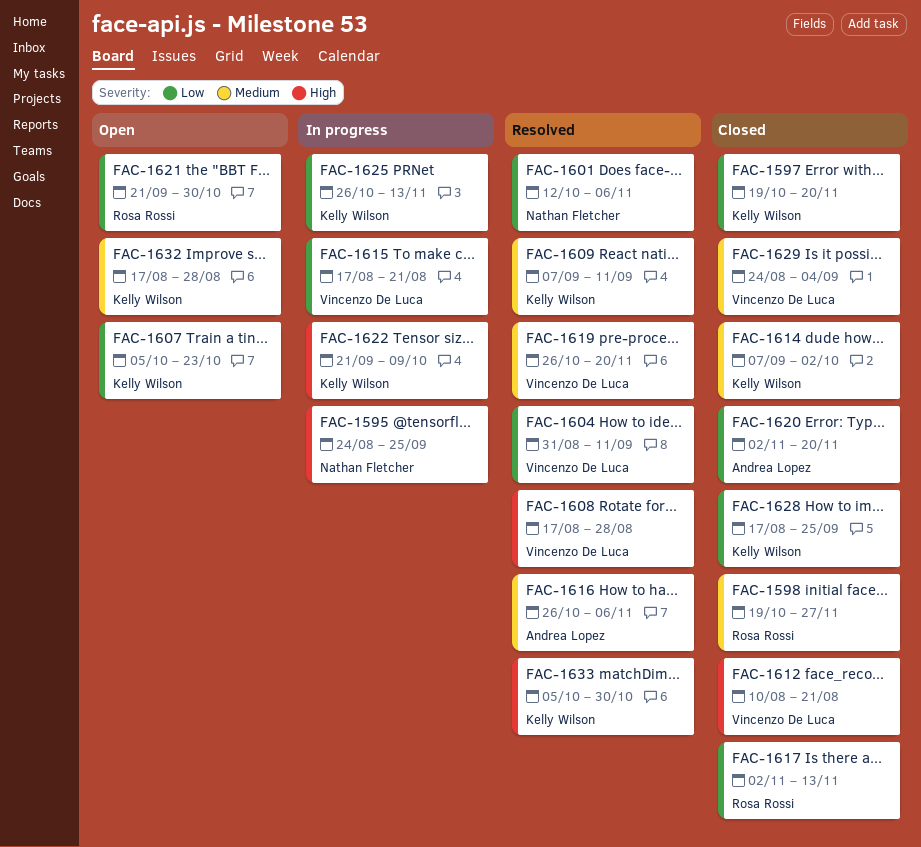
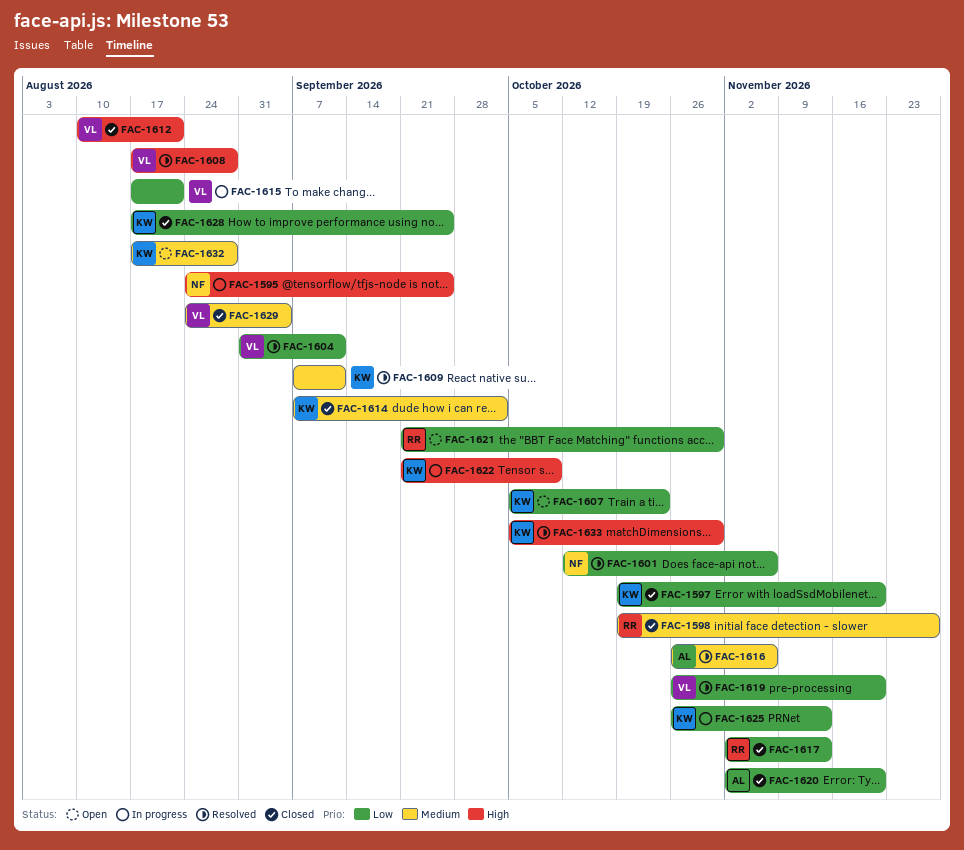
FAC-1619, priority: Medium -> Low

